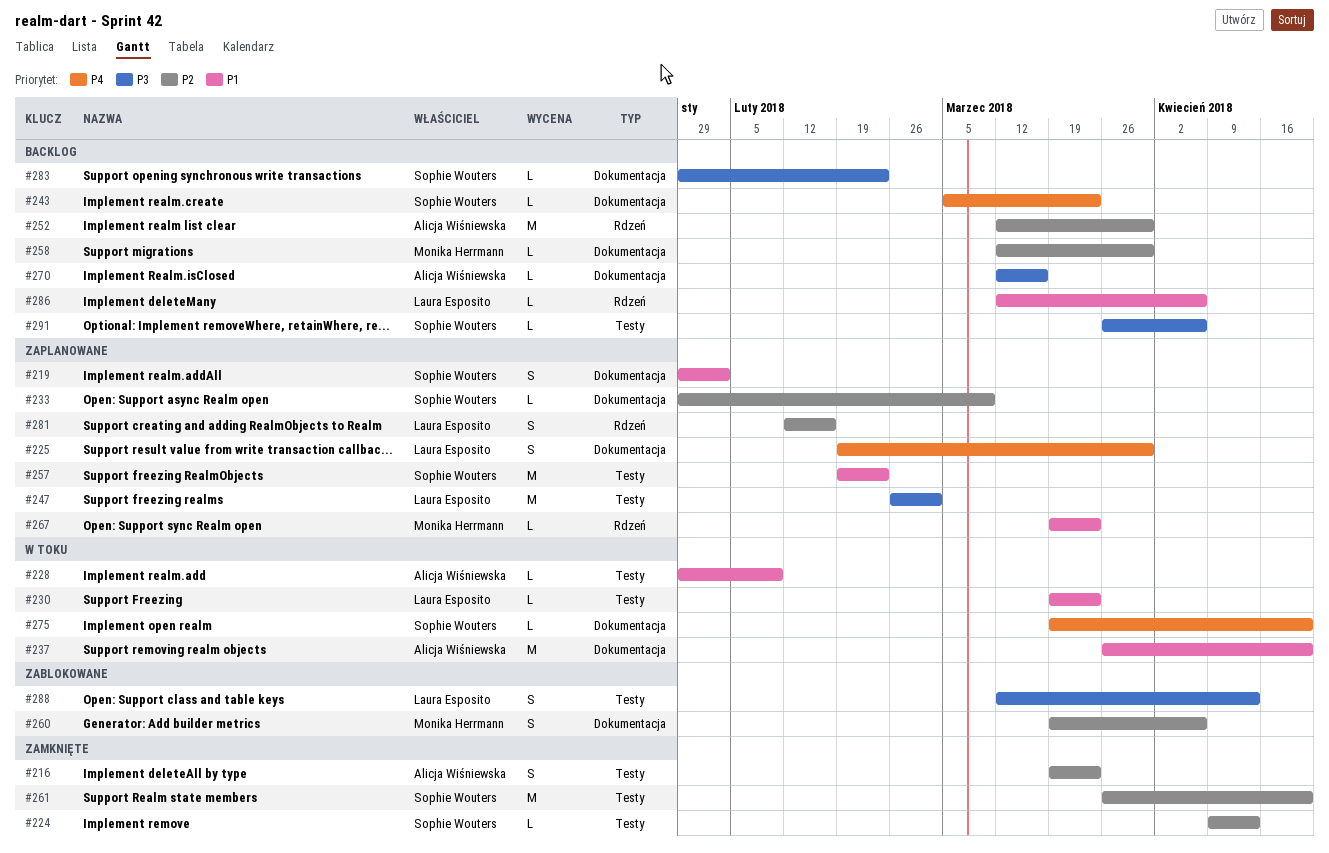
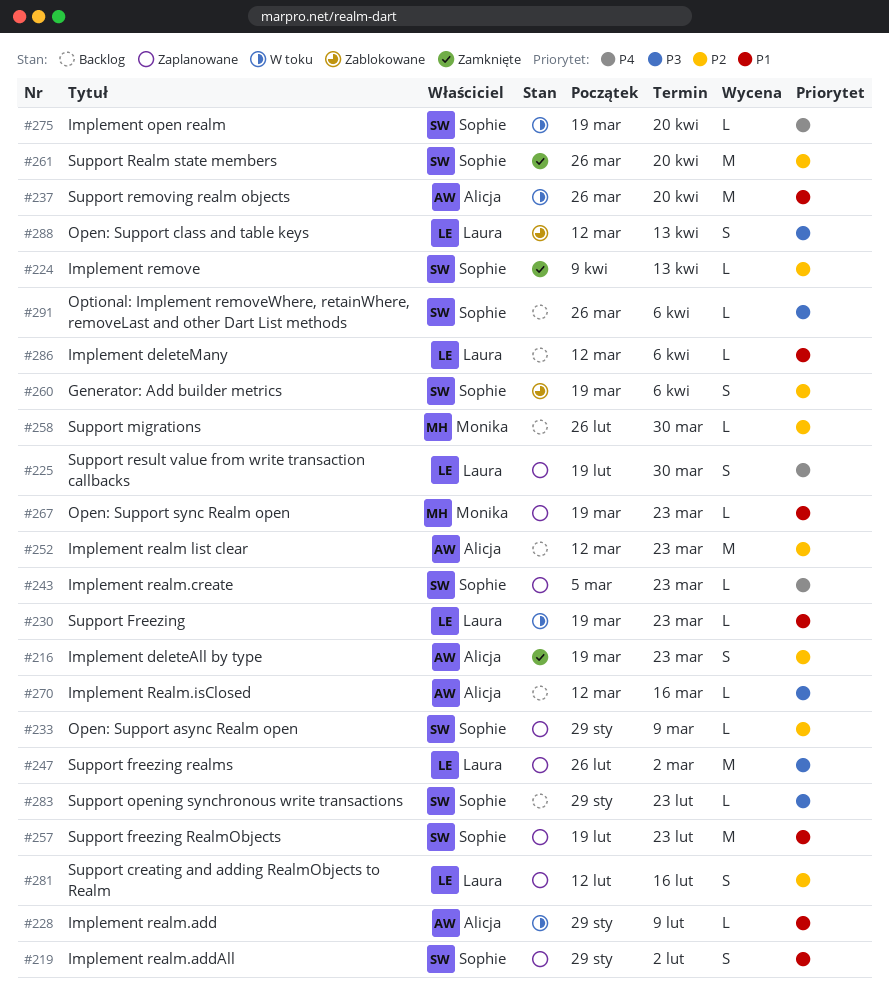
#243, status: Backlog -> Zaplanowane
#252, due: Mar 30 -> Mar 23
#258, start: Mar 12 -> Feb 26
#260, owner: Monika Herrmann -> Sophie Wouters

